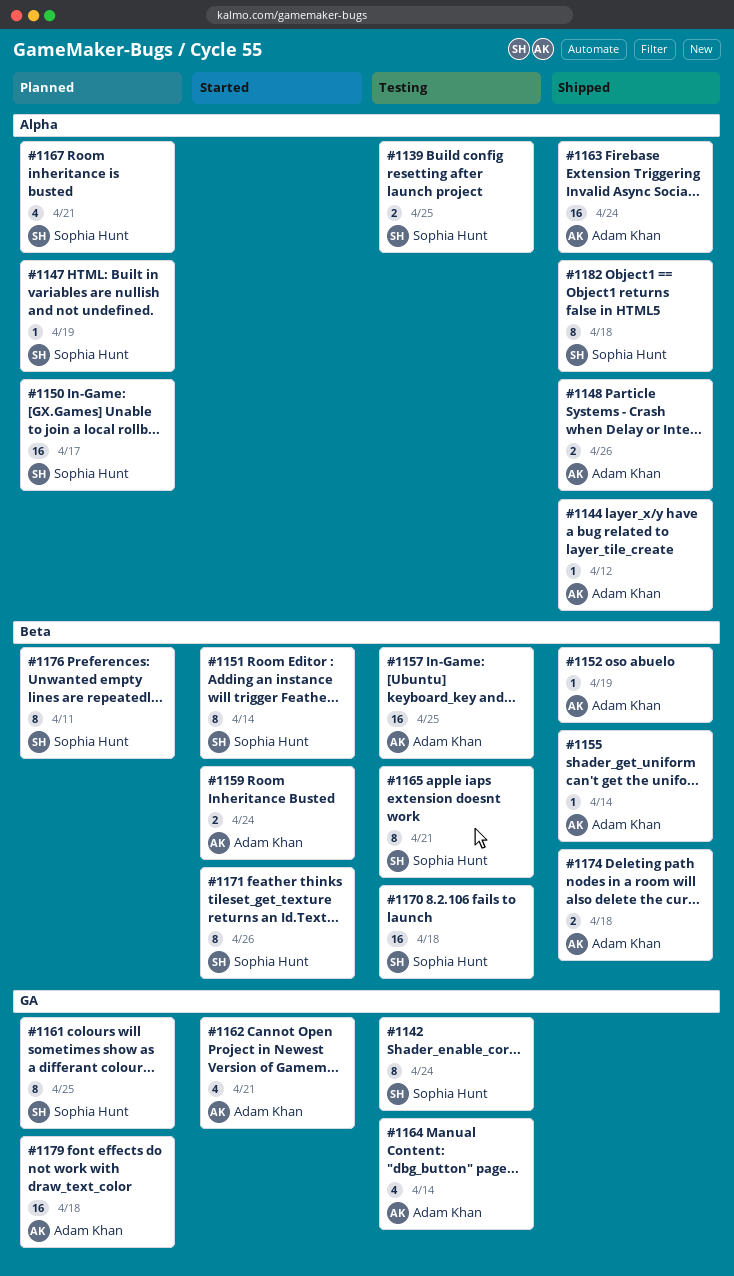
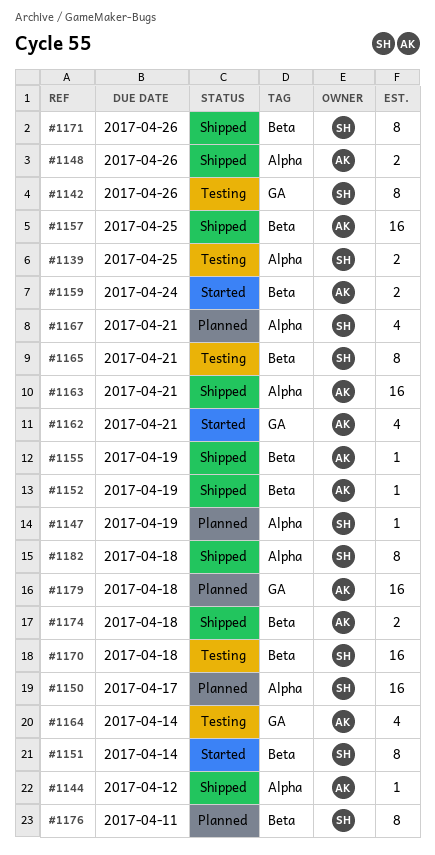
#1142, due: Apr 24 -> Apr 26
#1155, due: Apr 14 -> Apr 19
#1157, status: Testing -> Shipped
#1161: present -> none
#1163, due: Apr 24 -> Apr 21
#1171, status: Started -> Shipped

